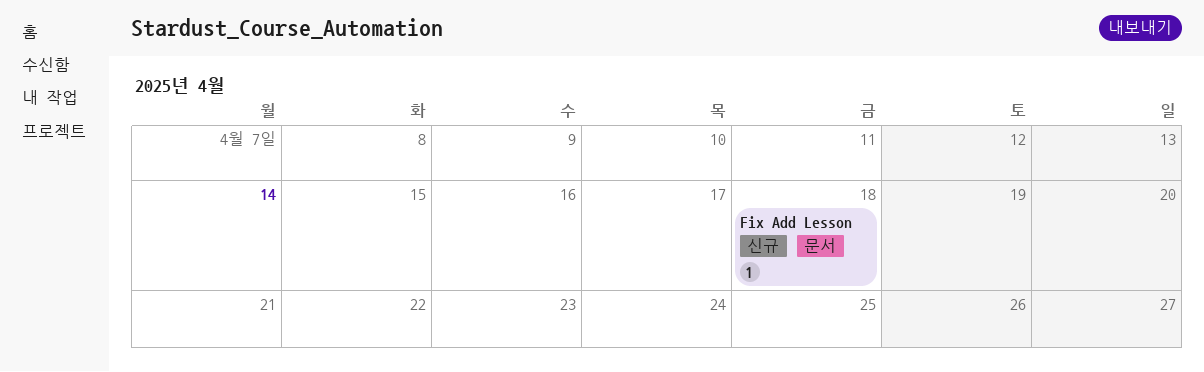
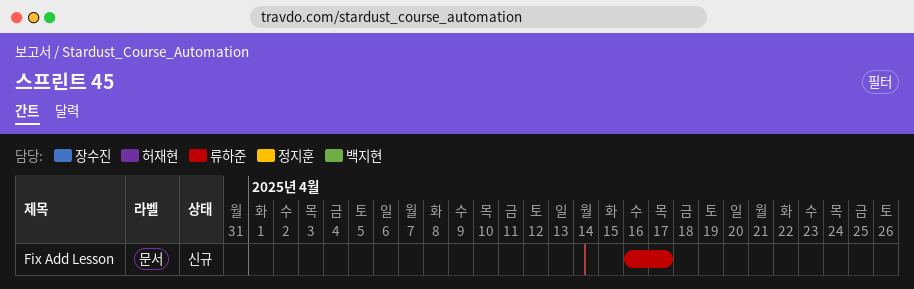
Fix Add Lesson, due: Apr 18 -> Apr 17

